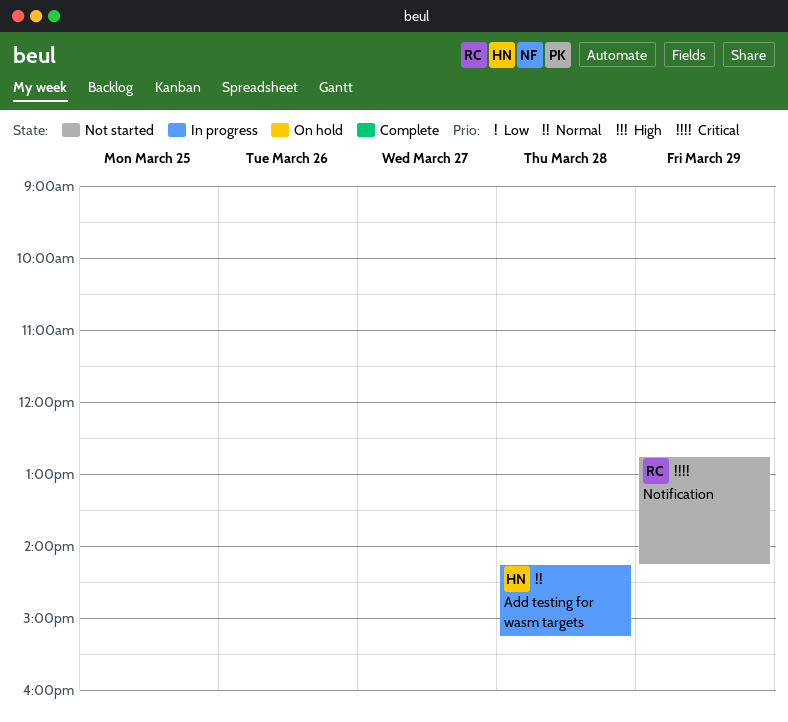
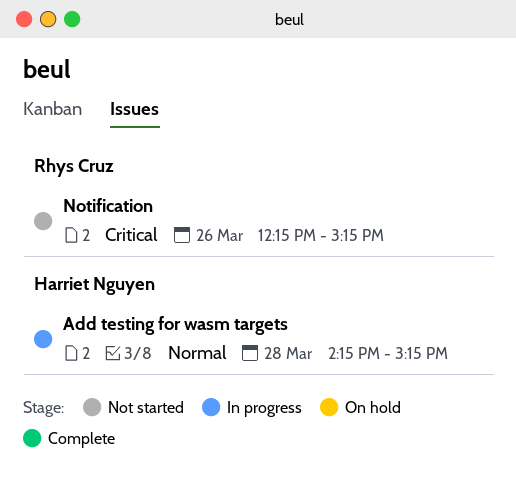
Notification, day: Mar 29 -> Mar 26
Notification, begins: 12:45 -> 12:15
Notification, ends: 14:15 -> 15:15

